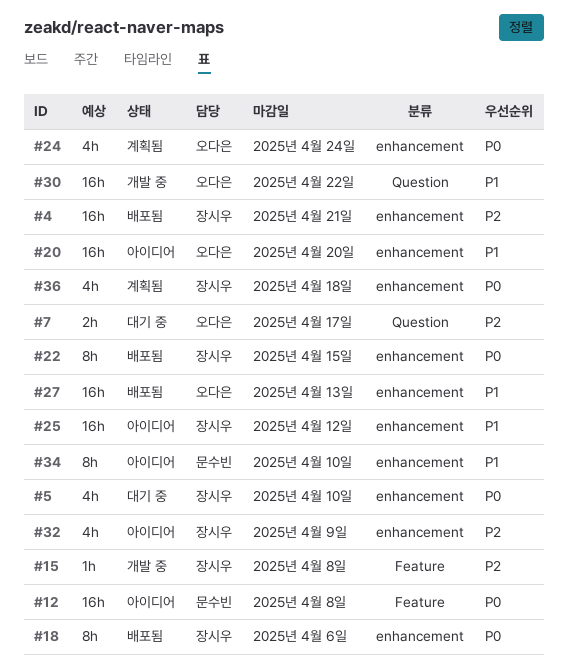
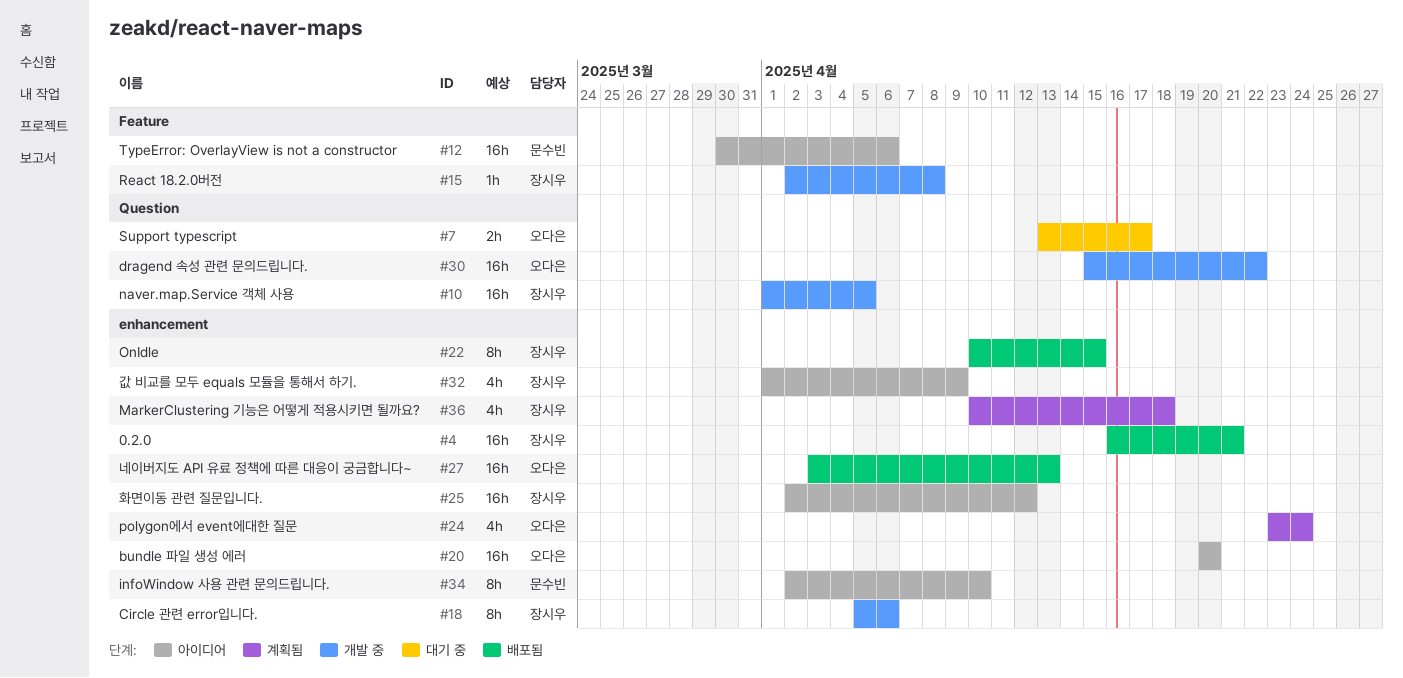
#5: present -> none
#10: none -> present
#12, due: Apr 8 -> Apr 6
#18, status: 배포됨 -> 개발 중

